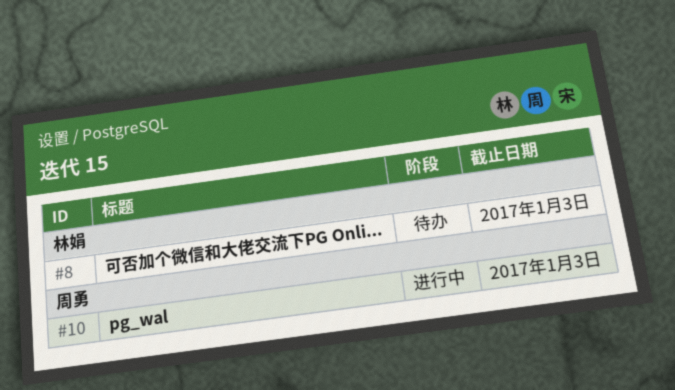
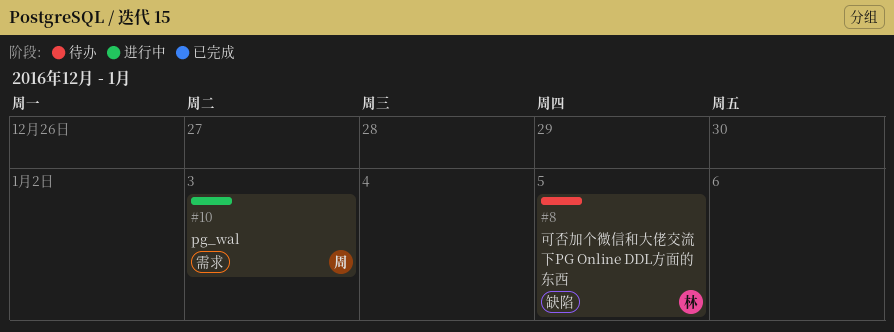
#8, due: Jan 3 -> Jan 5

